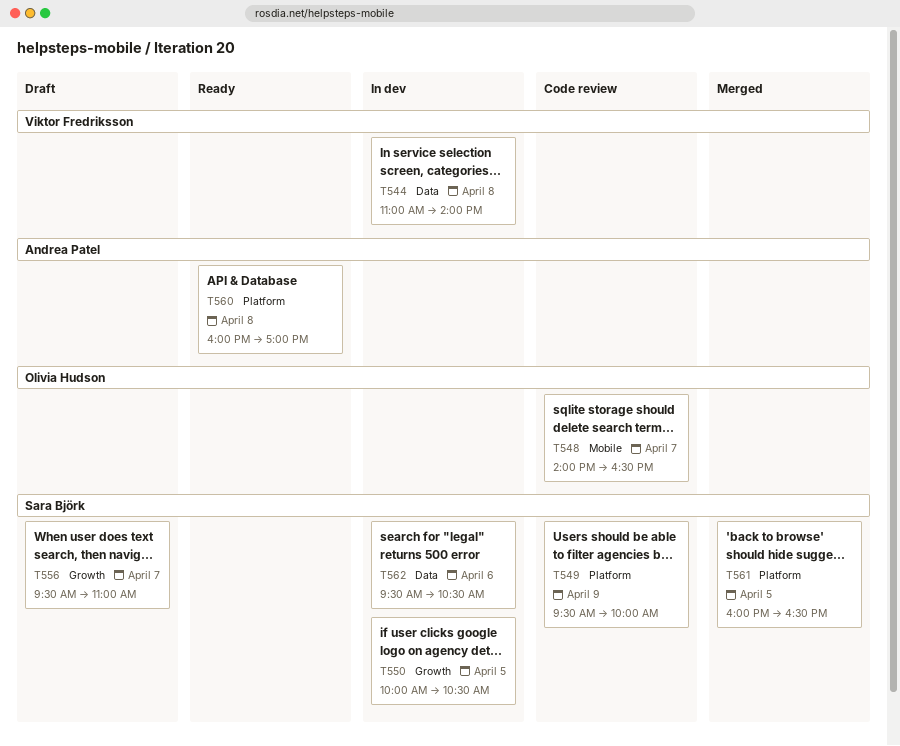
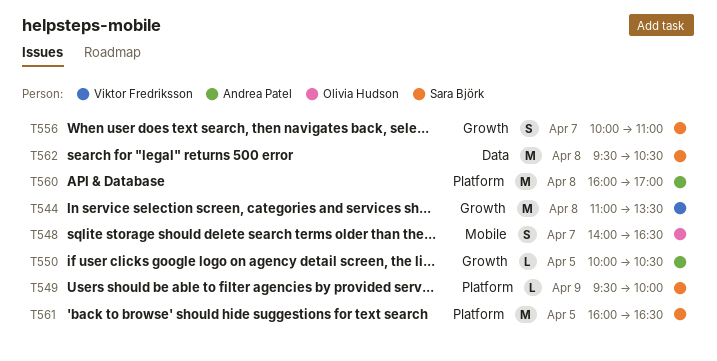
T544, label: Data -> Growth
T544, ends: 14:00 -> 13:30
T550, owner: Sara Björk -> Andrea Patel
T556, begins: 09:30 -> 10:00
T562, day: Apr 6 -> Apr 8

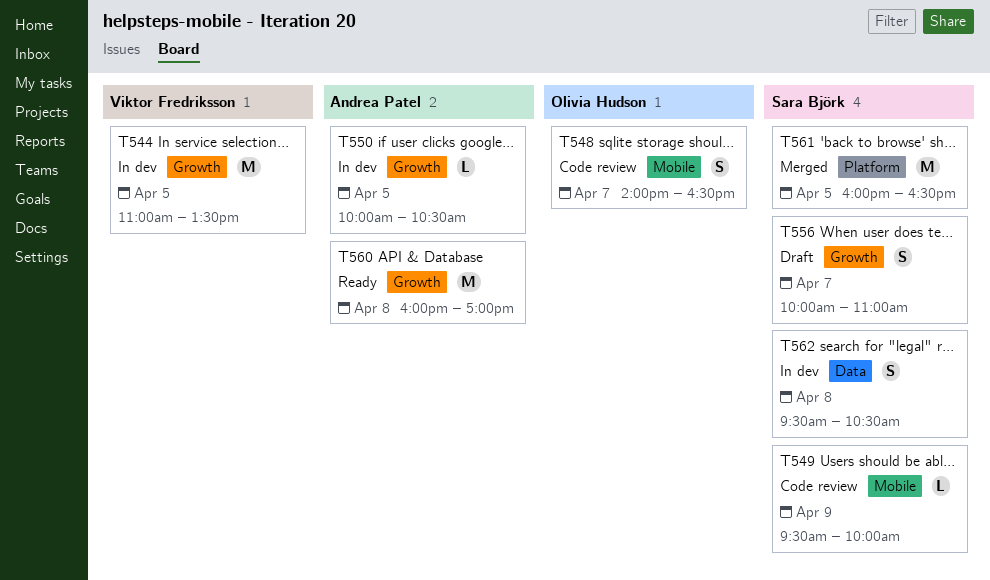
T544, day: Apr 8 -> Apr 5
T549, label: Platform -> Mobile
T560, label: Platform -> Growth
T562, estimate: M -> S

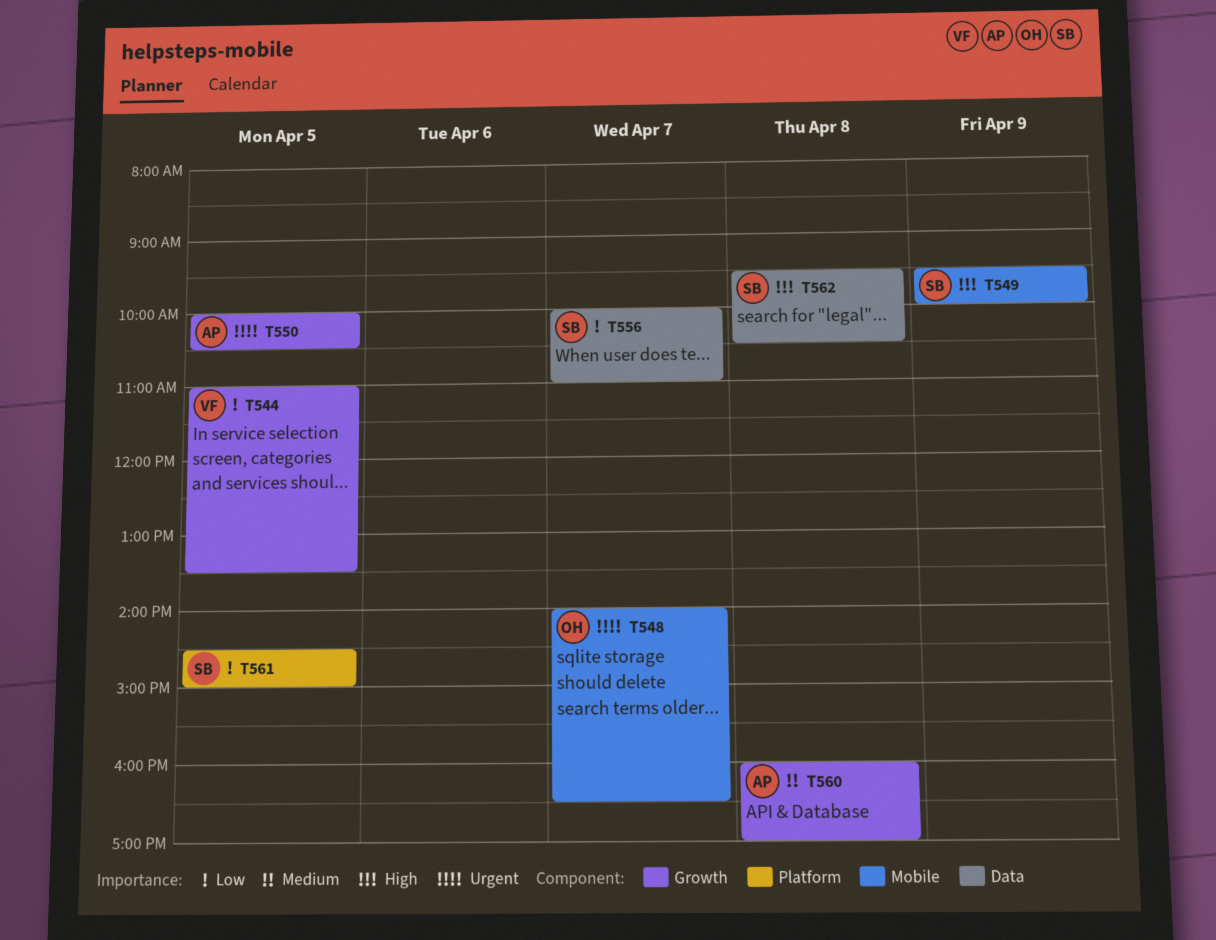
T556, label: Growth -> Data
T561, begins: 16:00 -> 14:30
T561, ends: 16:30 -> 15:00

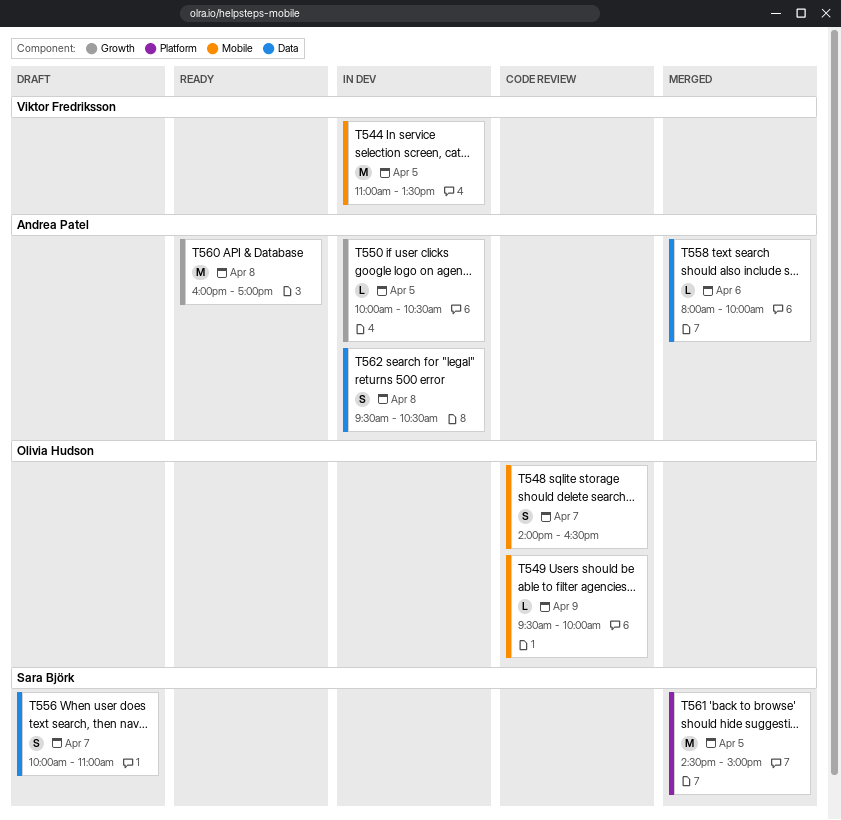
T544, label: Growth -> Mobile
T549, owner: Sara Björk -> Olivia Hudson
T558: none -> present
T562, owner: Sara Björk -> Andrea Patel

